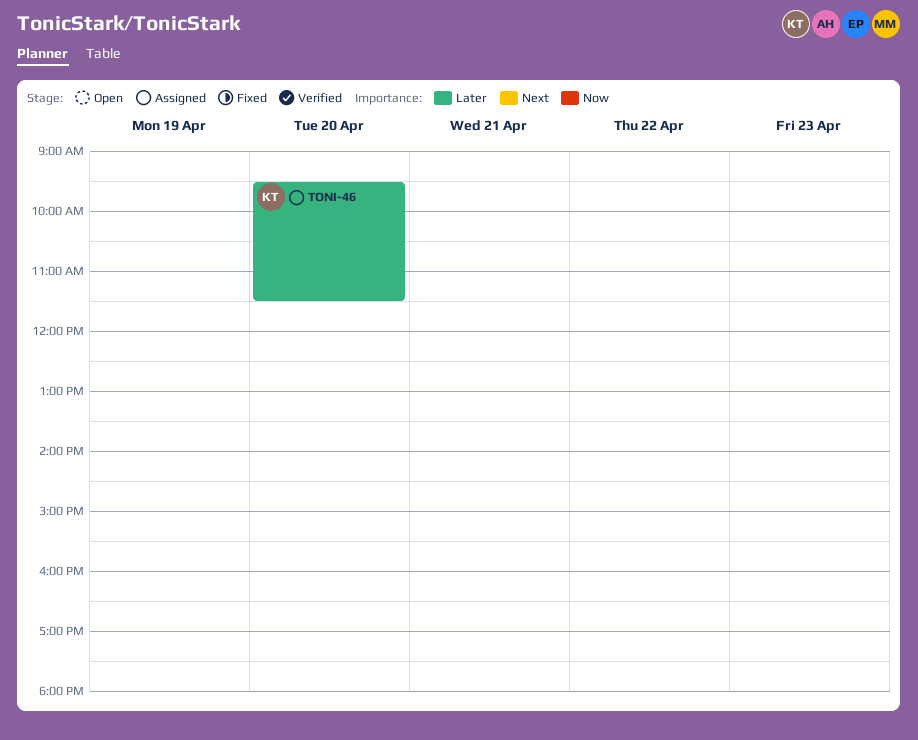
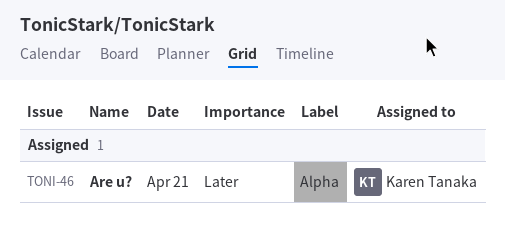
TONI-46, day: Apr 20 -> Apr 21

